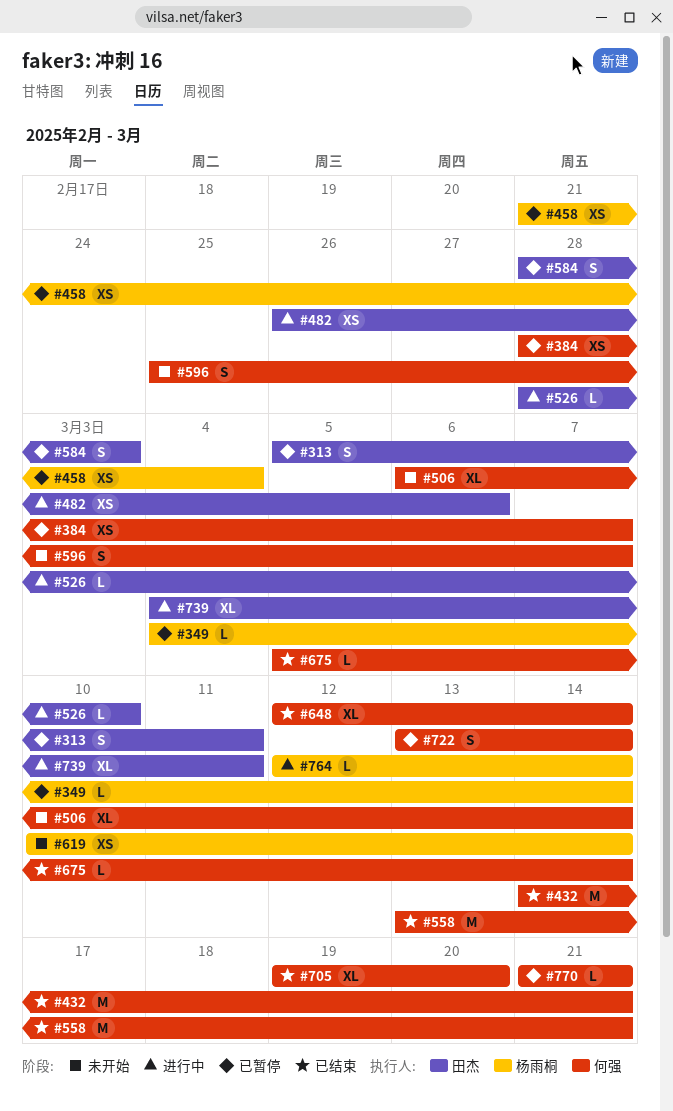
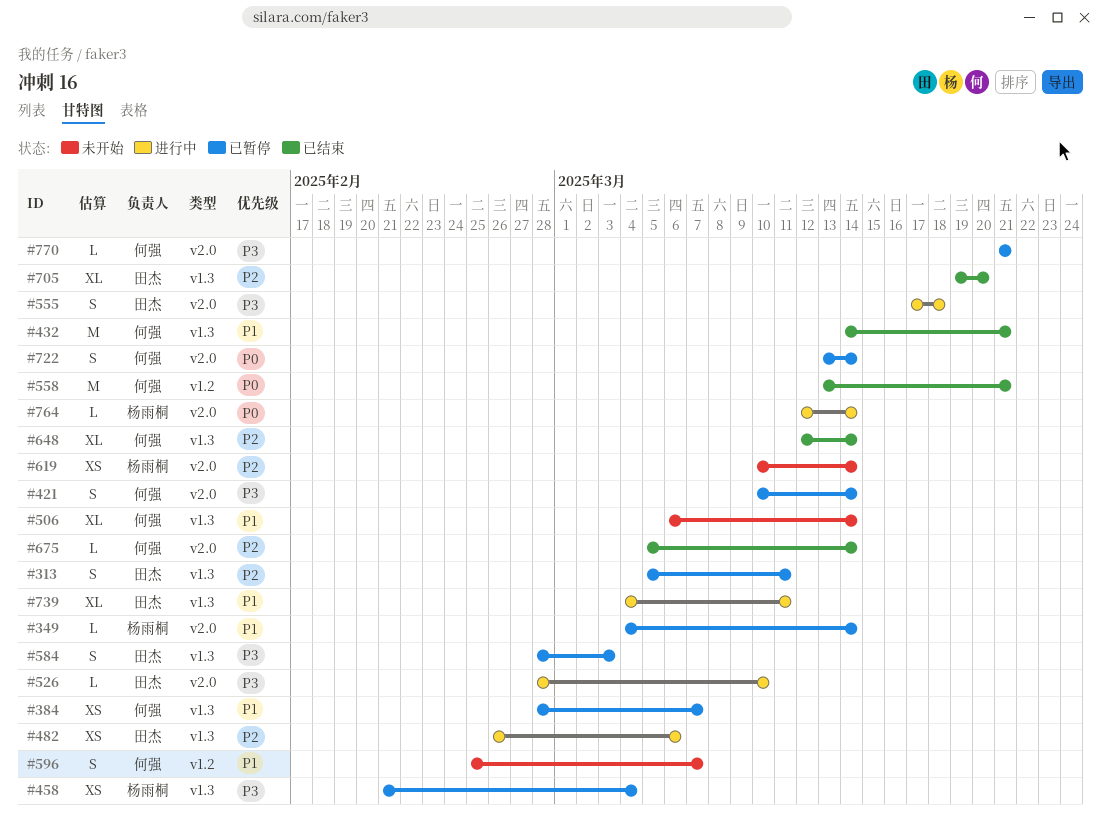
#421: none -> present
#555: none -> present
#705, owner: 何强 -> 田杰

